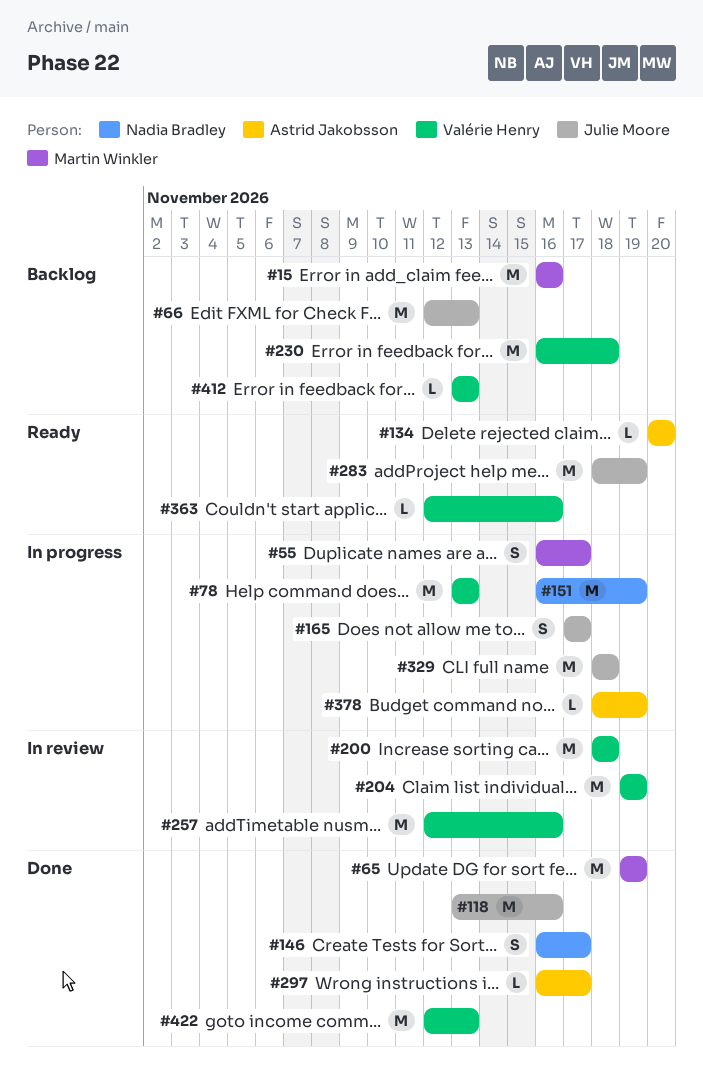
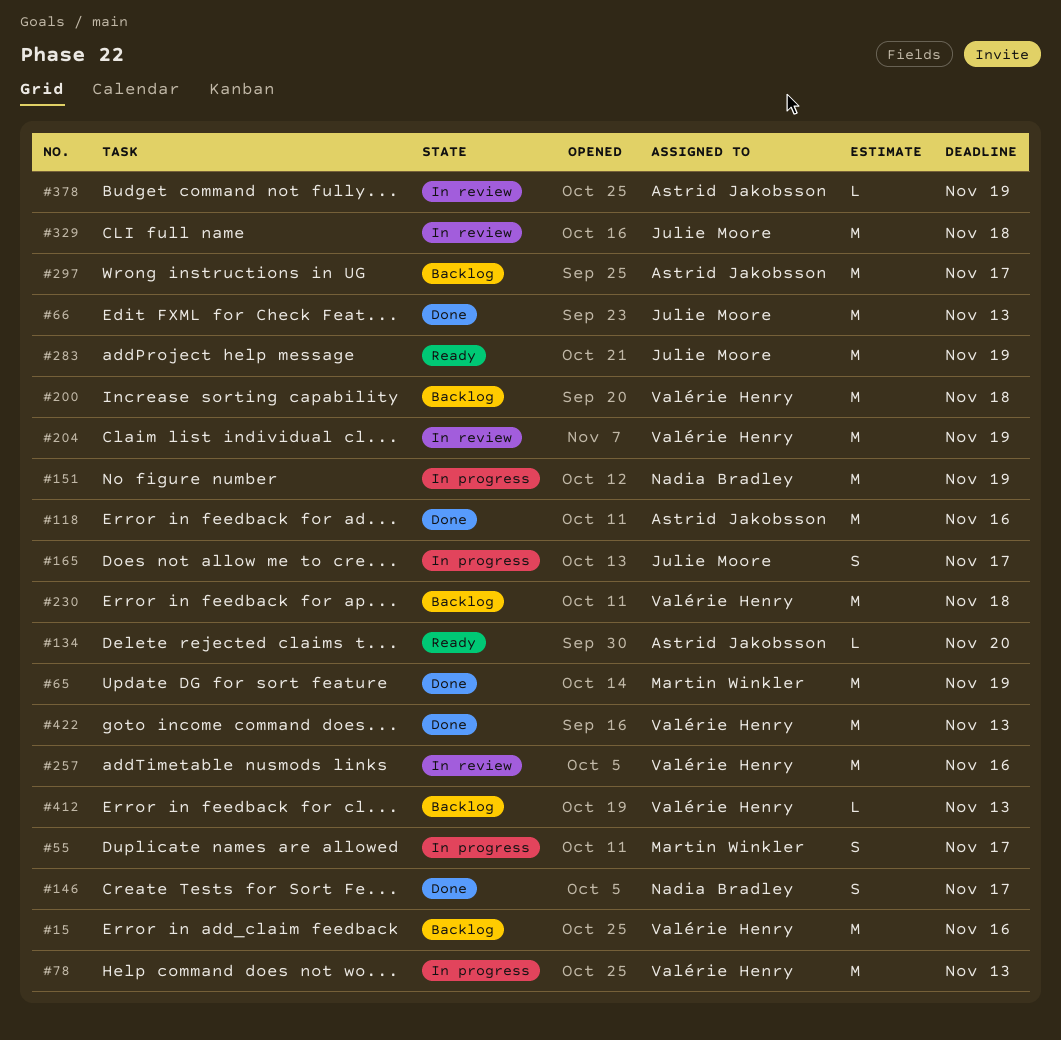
#15, owner: Martin Winkler -> Valérie Henry
#66, status: Backlog -> Done
#118, owner: Julie Moore -> Astrid Jakobsson
#200, status: In review -> Backlog
#297, status: Done -> Backlog
#297, estimate: L -> M
#329, status: In progress -> In review
#363: present -> none
#378, status: In progress -> In review

